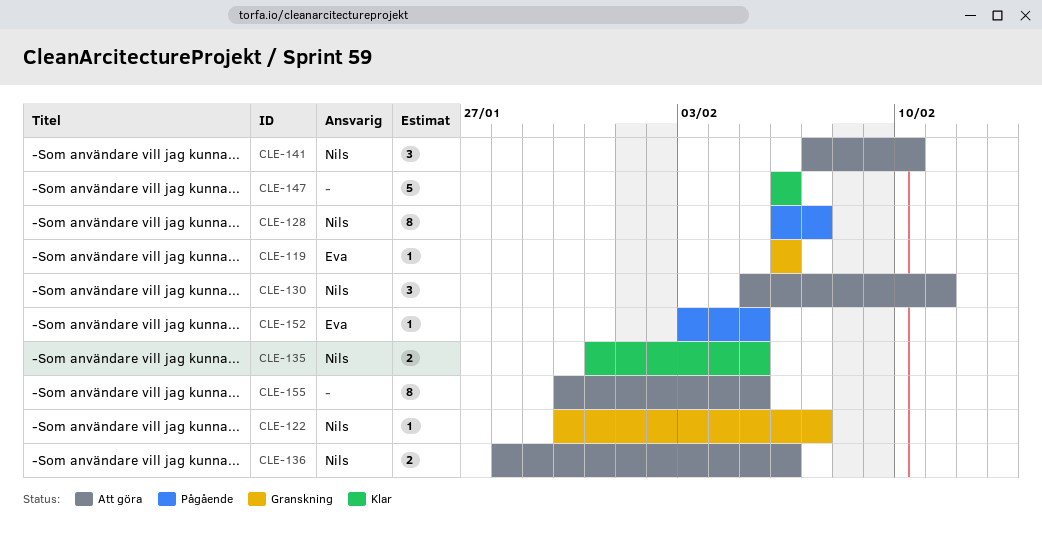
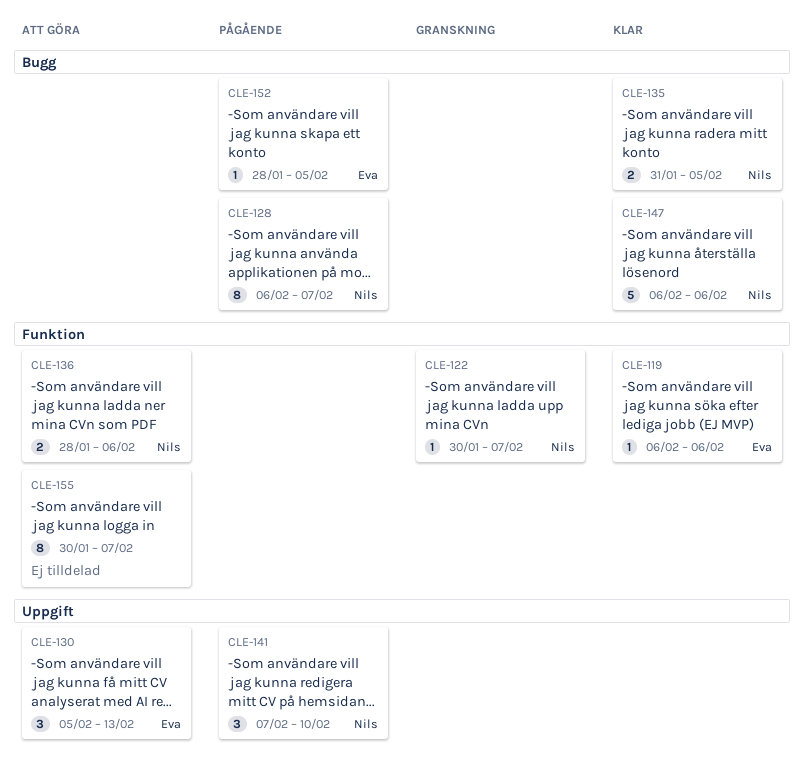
CLE-119, status: Granskning -> Klar
CLE-130, owner: Nils -> Eva
CLE-130, due: Feb 11 -> Feb 13
CLE-141, status: Att göra -> Pågående
CLE-147, owner: none -> Nils
CLE-152, start: Feb 3 -> Jan 28
CLE-155, due: Feb 5 -> Feb 7

